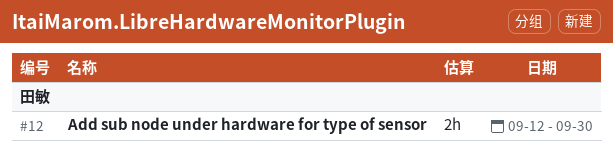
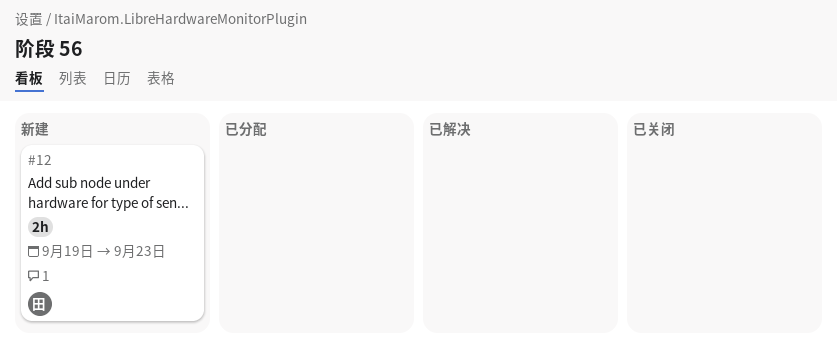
#12, start: Sep 12 -> Sep 19
#12, due: Sep 30 -> Sep 23

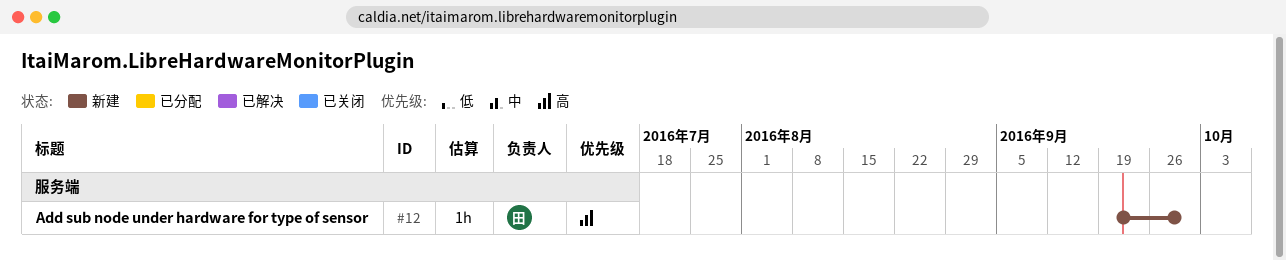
#12, estimate: 2h -> 1h
#12, due: Sep 23 -> Sep 30

